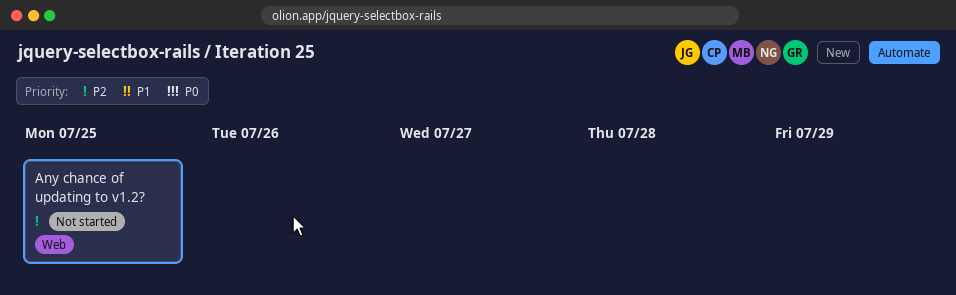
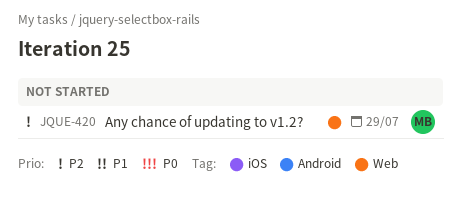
Any chance of updating to v1.2?, due: Jul 25 -> Jul 29

